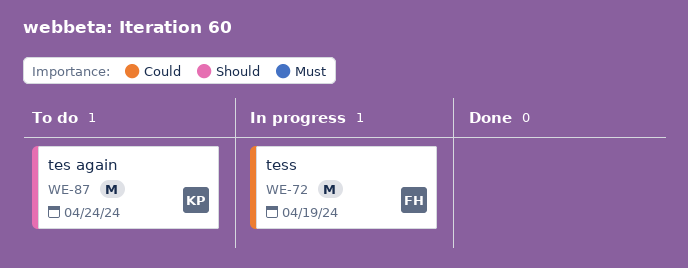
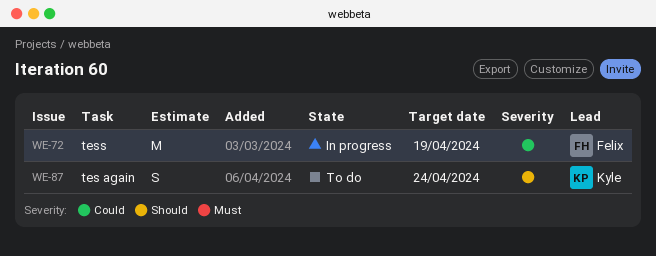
WE-87, estimate: M -> S

